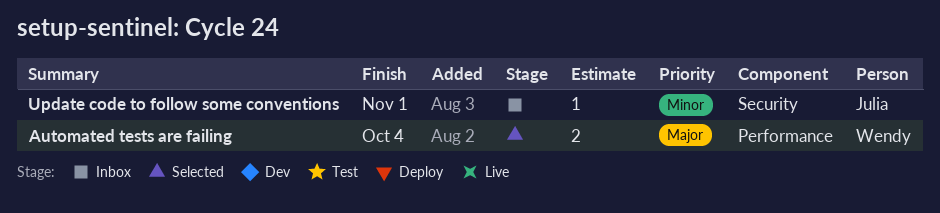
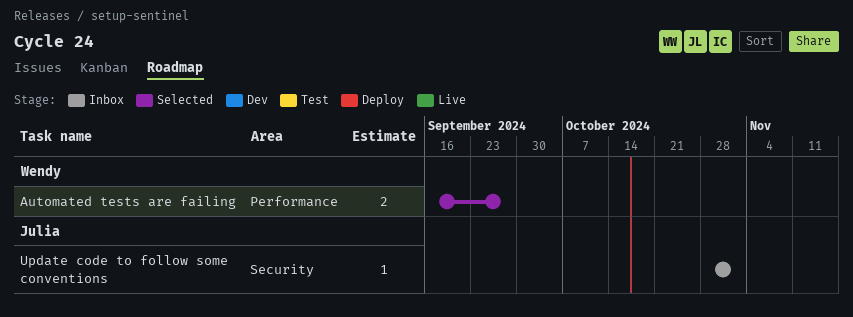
Automated tests are failing, due: Oct 4 -> Sep 27

